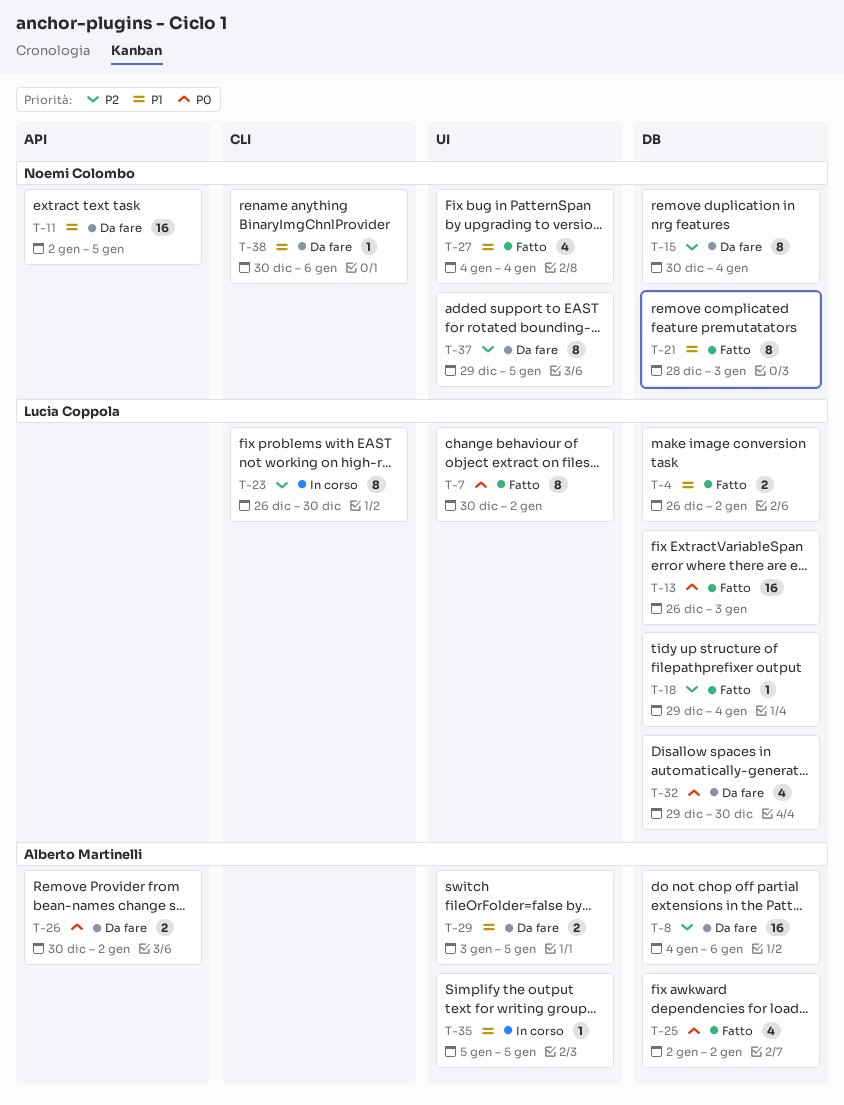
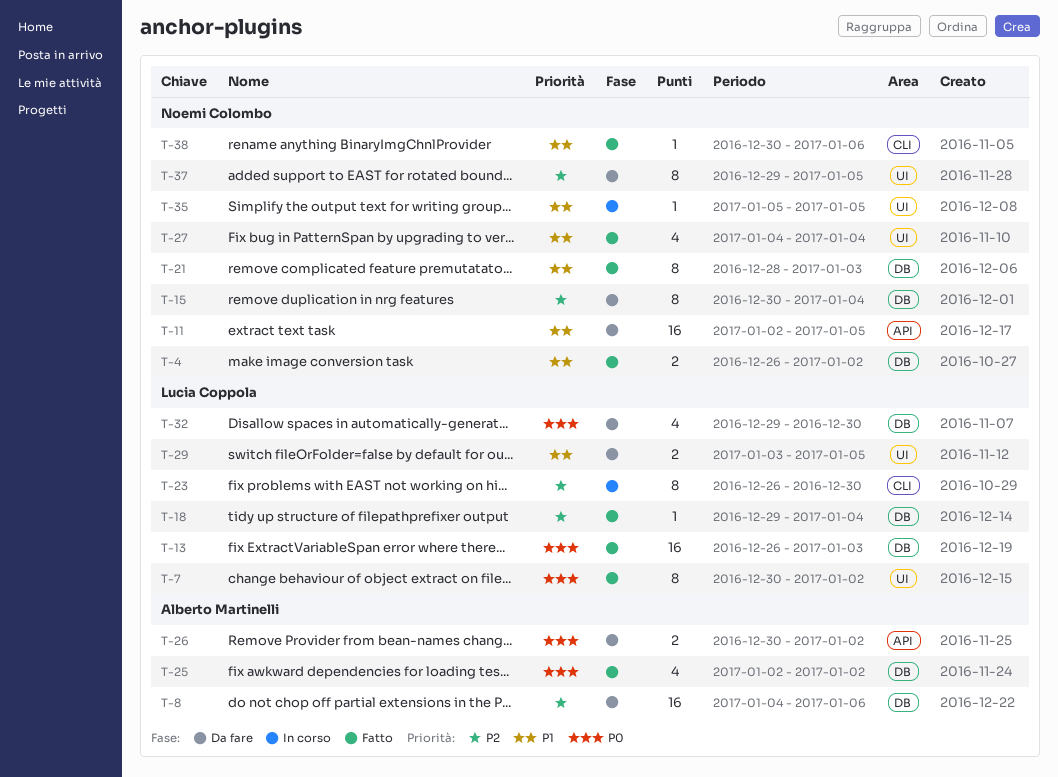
T-4, owner: Lucia Coppola -> Noemi Colombo
T-29, owner: Alberto Martinelli -> Lucia Coppola
T-35, owner: Alberto Martinelli -> Noemi Colombo
T-38, status: Da fare -> Fatto

